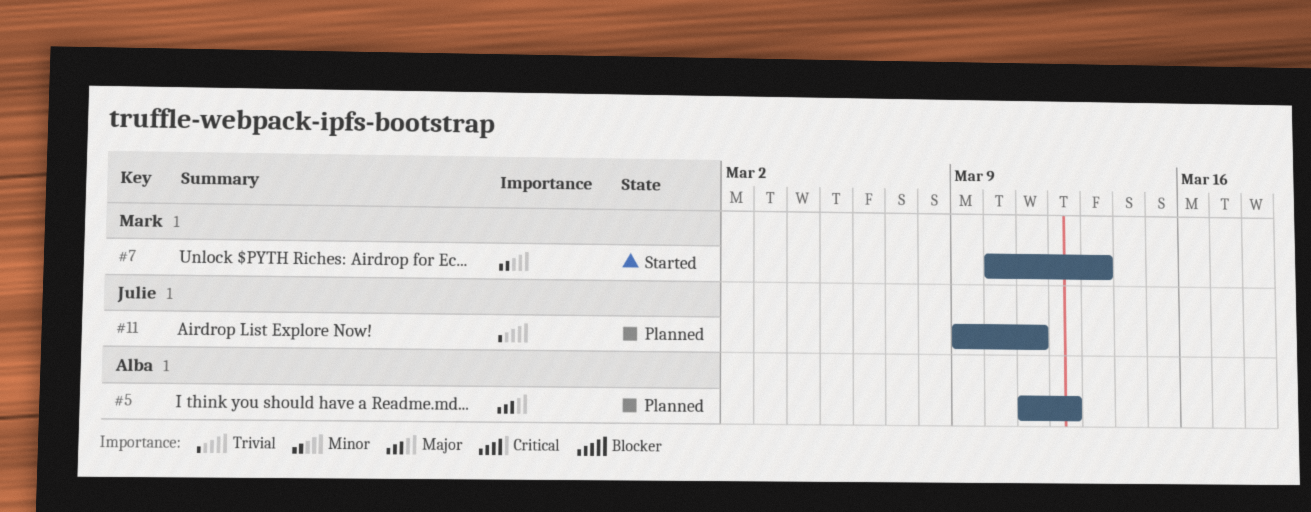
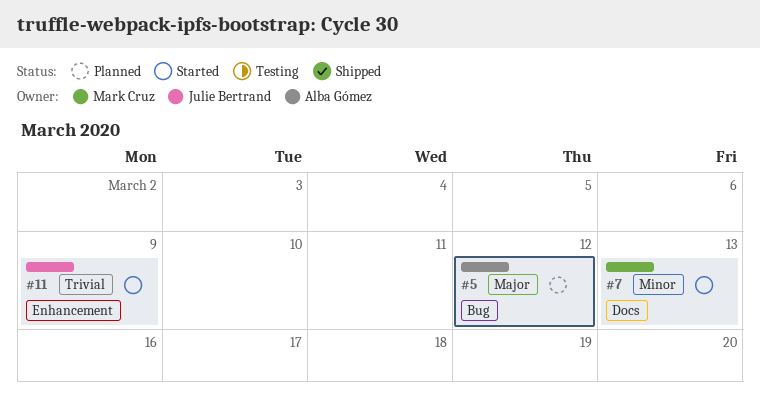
#11, status: Planned -> Started
#11, due: Mar 11 -> Mar 9

